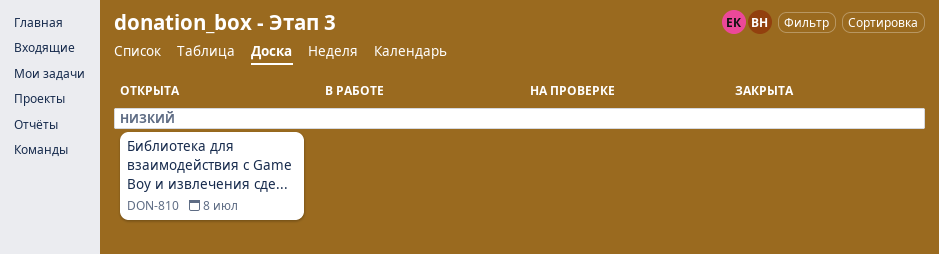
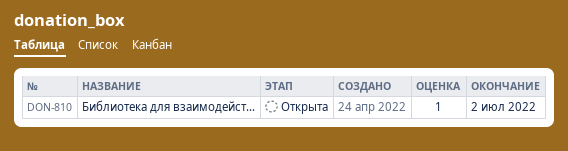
DON-810, due: Jul 8 -> Jul 2

